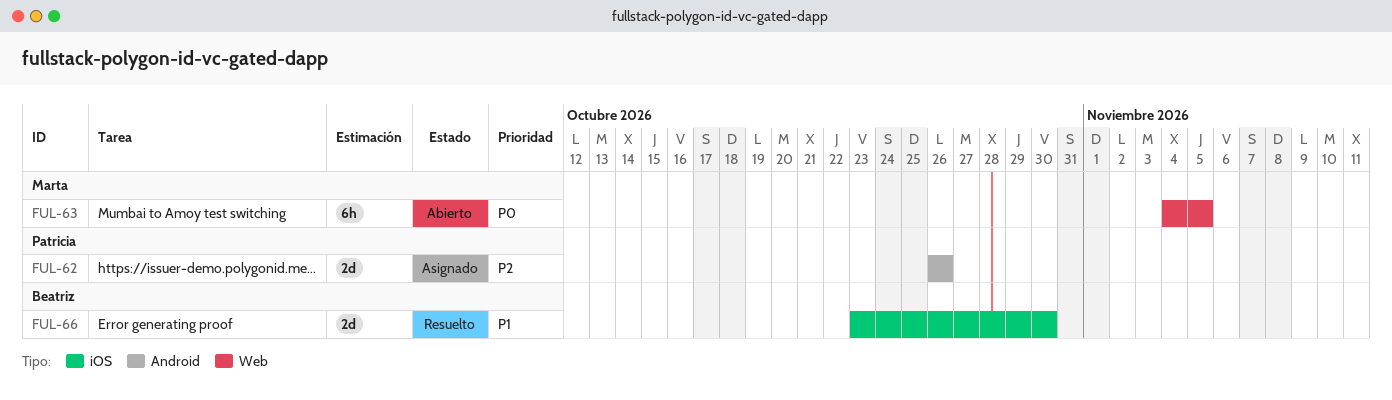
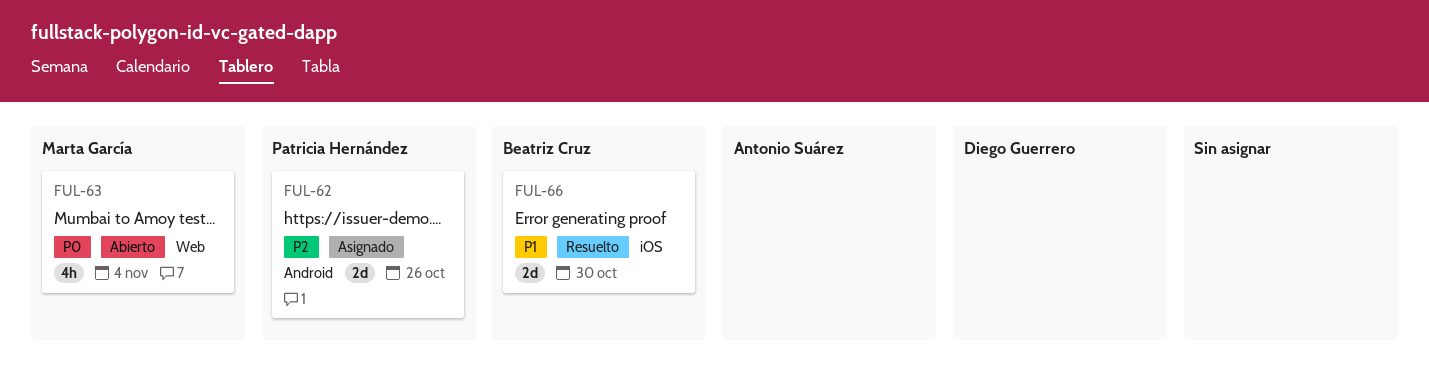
FUL-63, estimate: 6h -> 4h
FUL-63, due: Nov 5 -> Nov 4

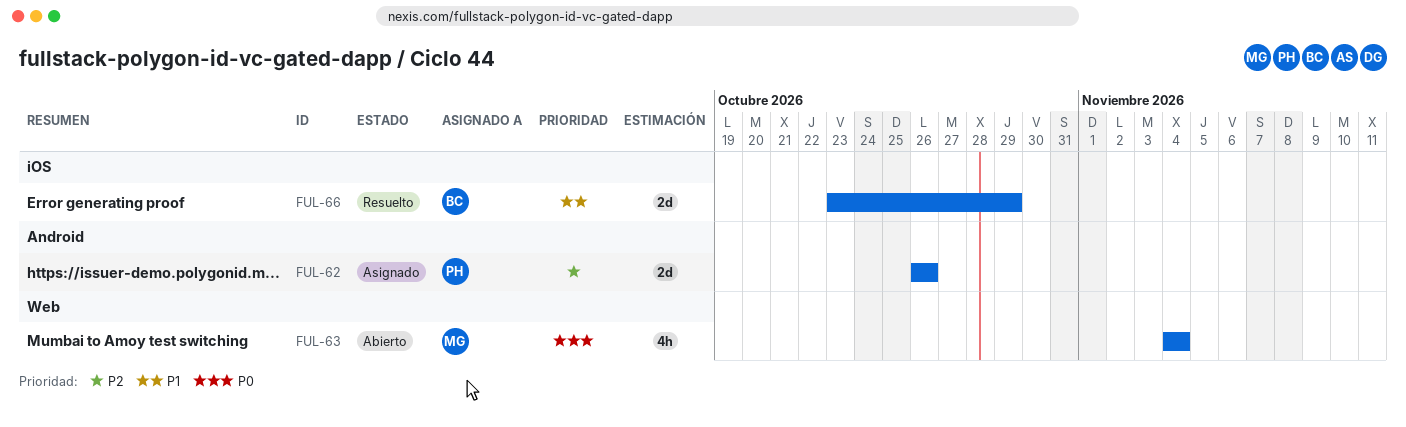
FUL-66, due: Oct 30 -> Oct 29

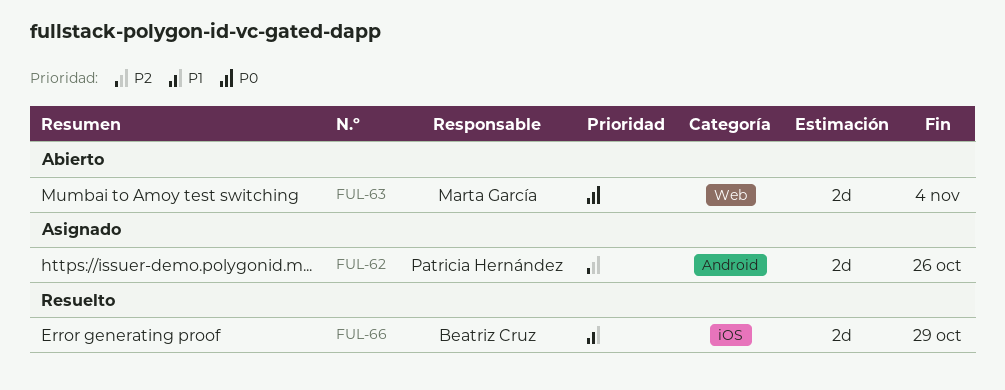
FUL-63, estimate: 4h -> 2d

